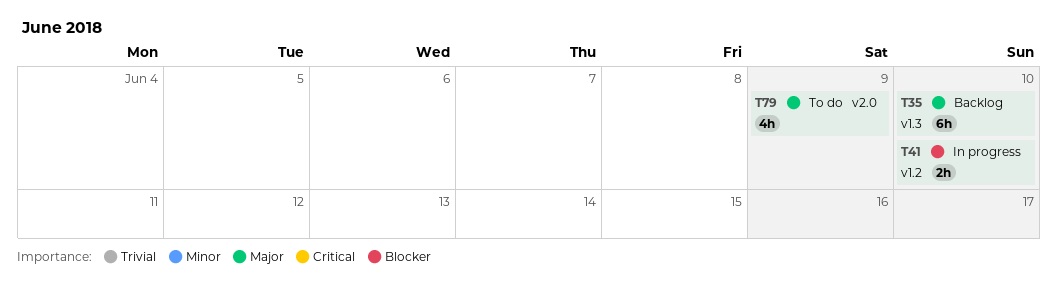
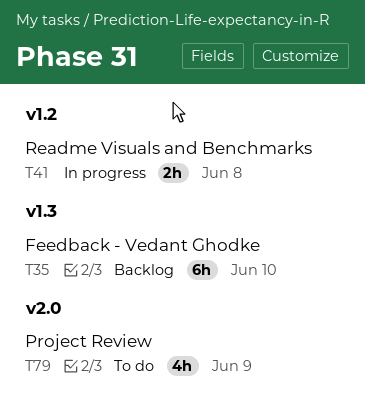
T41, due: Jun 10 -> Jun 8

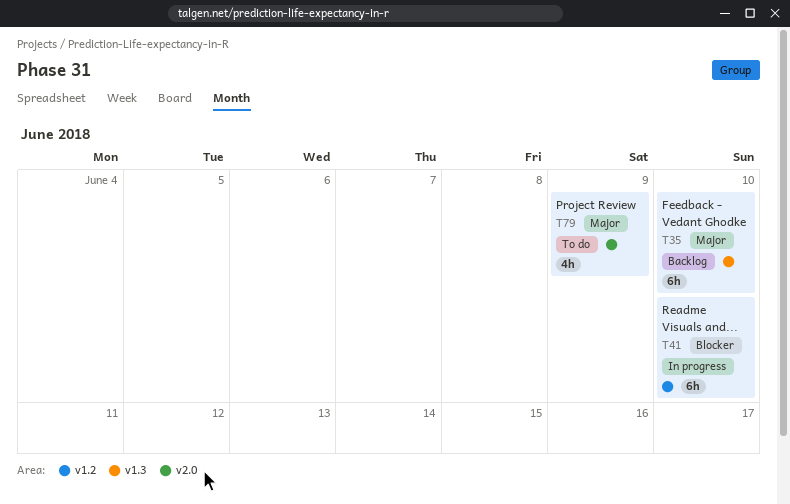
T41, estimate: 2h -> 6h
T41, due: Jun 8 -> Jun 10

